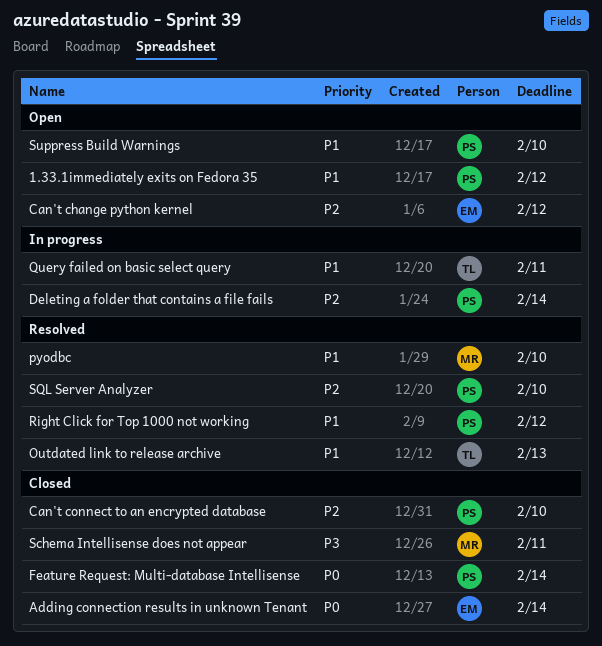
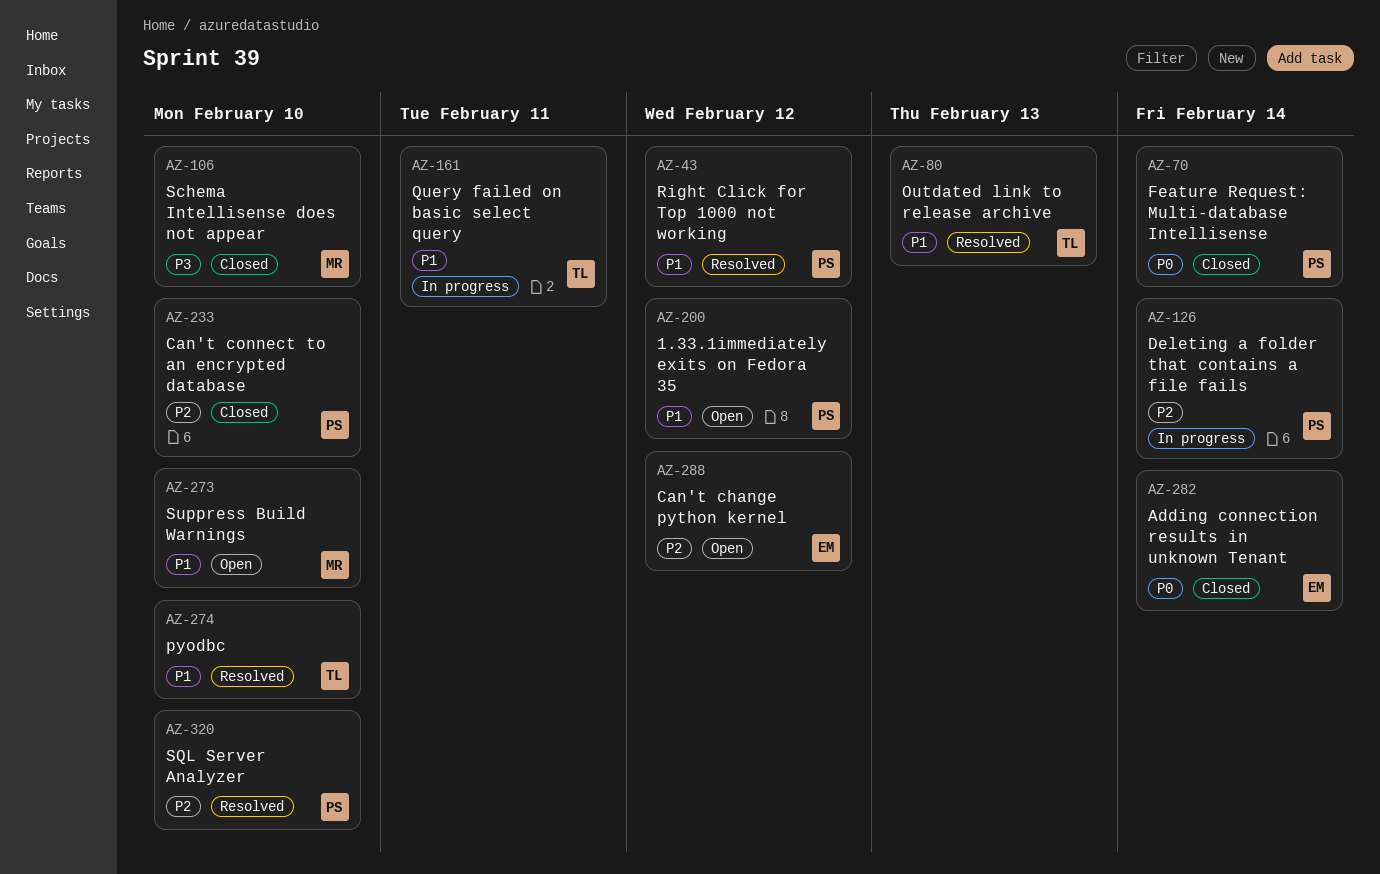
pyodbc, owner: MR -> TL
Schema Intellisense does not appear, due: Feb 11 -> Feb 10
Suppress Build Warnings, owner: PS -> MR

